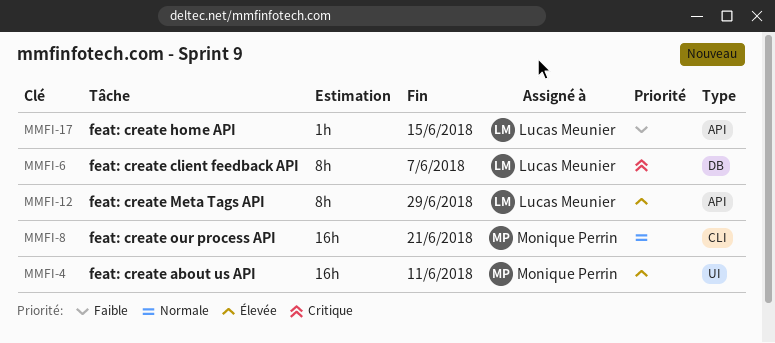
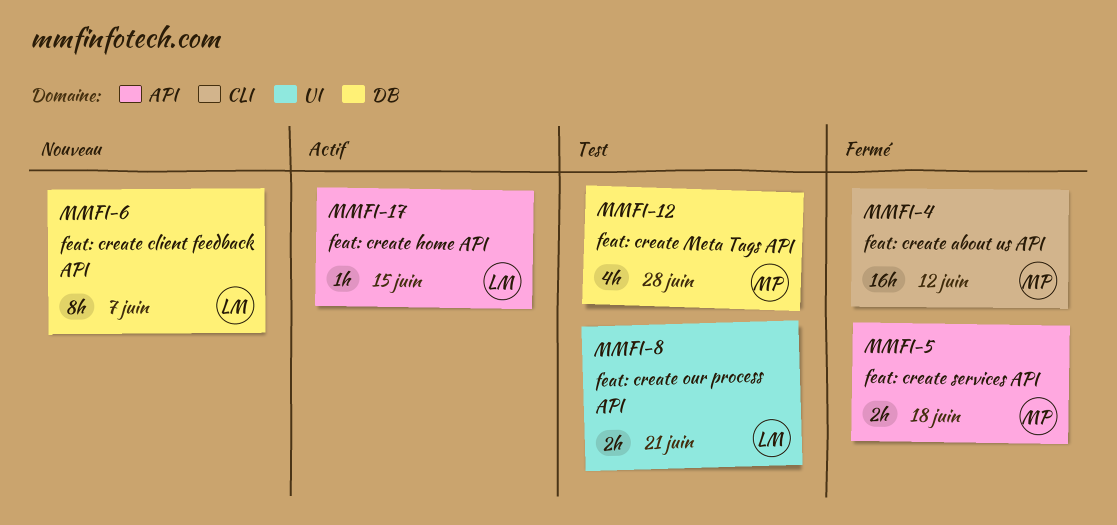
MMFI-4, label: UI -> CLI
MMFI-4, due: Jun 11 -> Jun 12
MMFI-5: none -> present
MMFI-8, owner: Monique Perrin -> Lucas Meunier
MMFI-8, label: CLI -> UI
MMFI-8, estimate: 16h -> 2h
MMFI-12, owner: Lucas Meunier -> Monique Perrin
MMFI-12, label: API -> DB
MMFI-12, estimate: 8h -> 4h
MMFI-12, due: Jun 29 -> Jun 28

